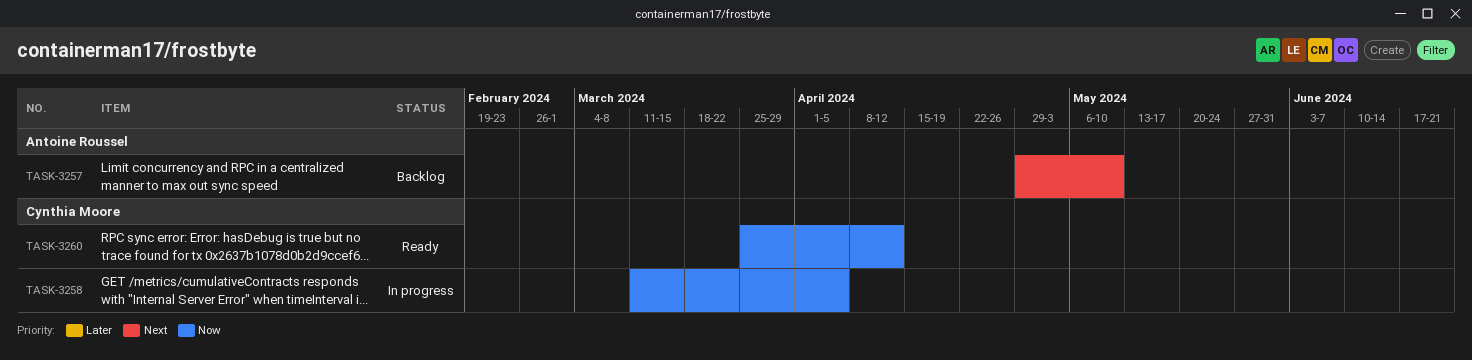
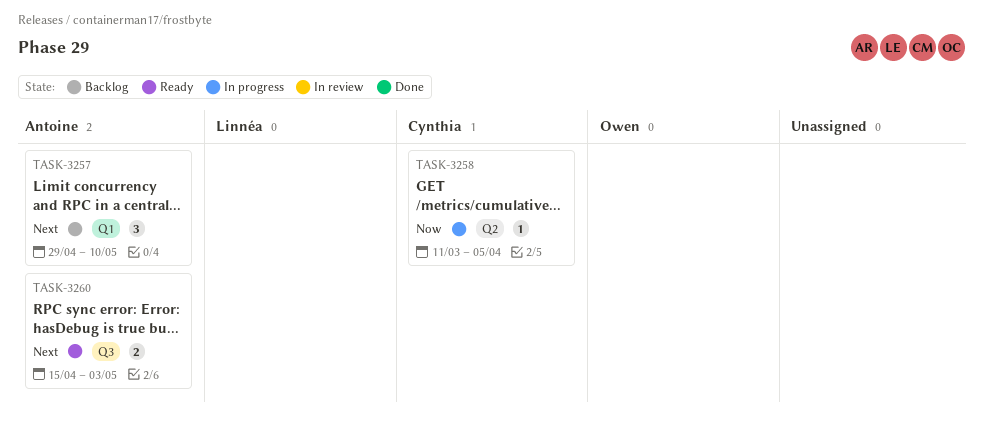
TASK-3260, owner: Cynthia Moore -> Antoine Roussel
TASK-3260, priority: Now -> Next
TASK-3260, start: Mar 25 -> Apr 15
TASK-3260, due: Apr 12 -> May 3

